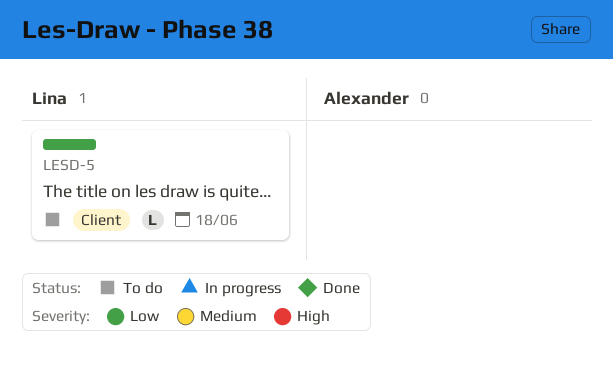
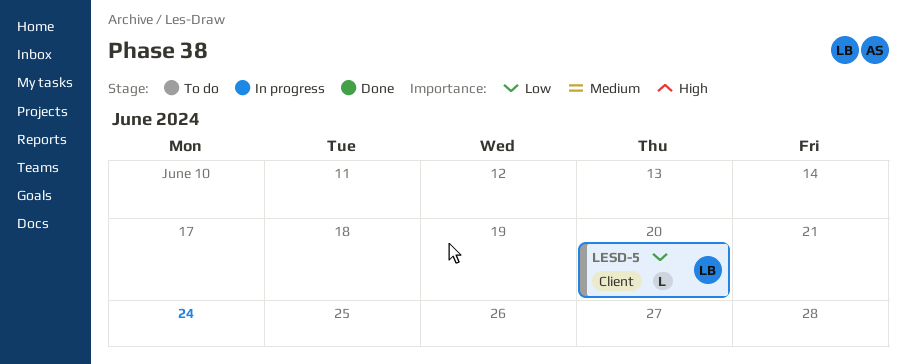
LESD-5, due: Jun 18 -> Jun 20

